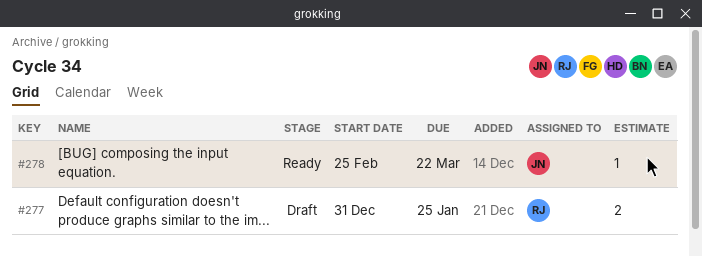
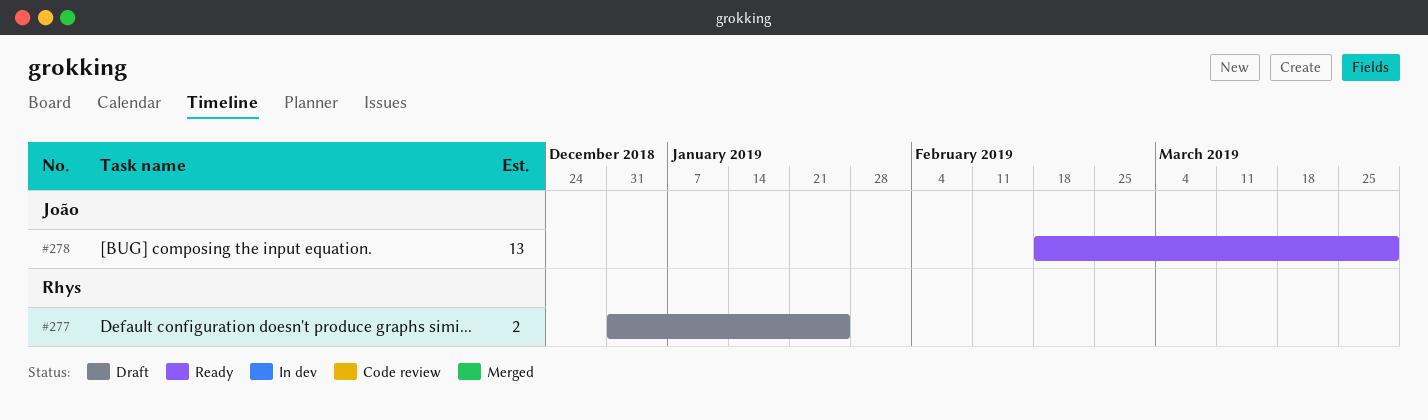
#278, estimate: 1 -> 13
#278, start: Feb 25 -> Feb 18
#278, due: Mar 22 -> Mar 29

